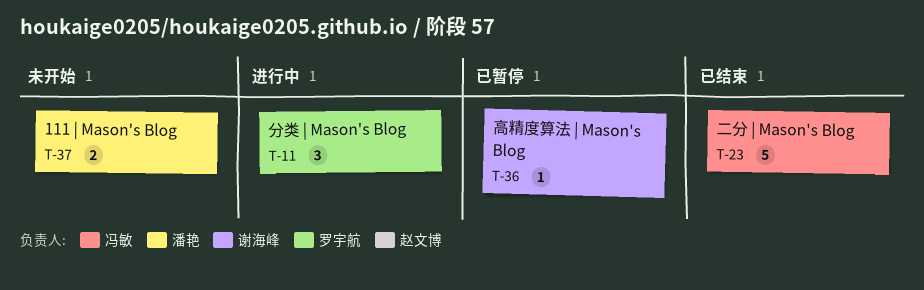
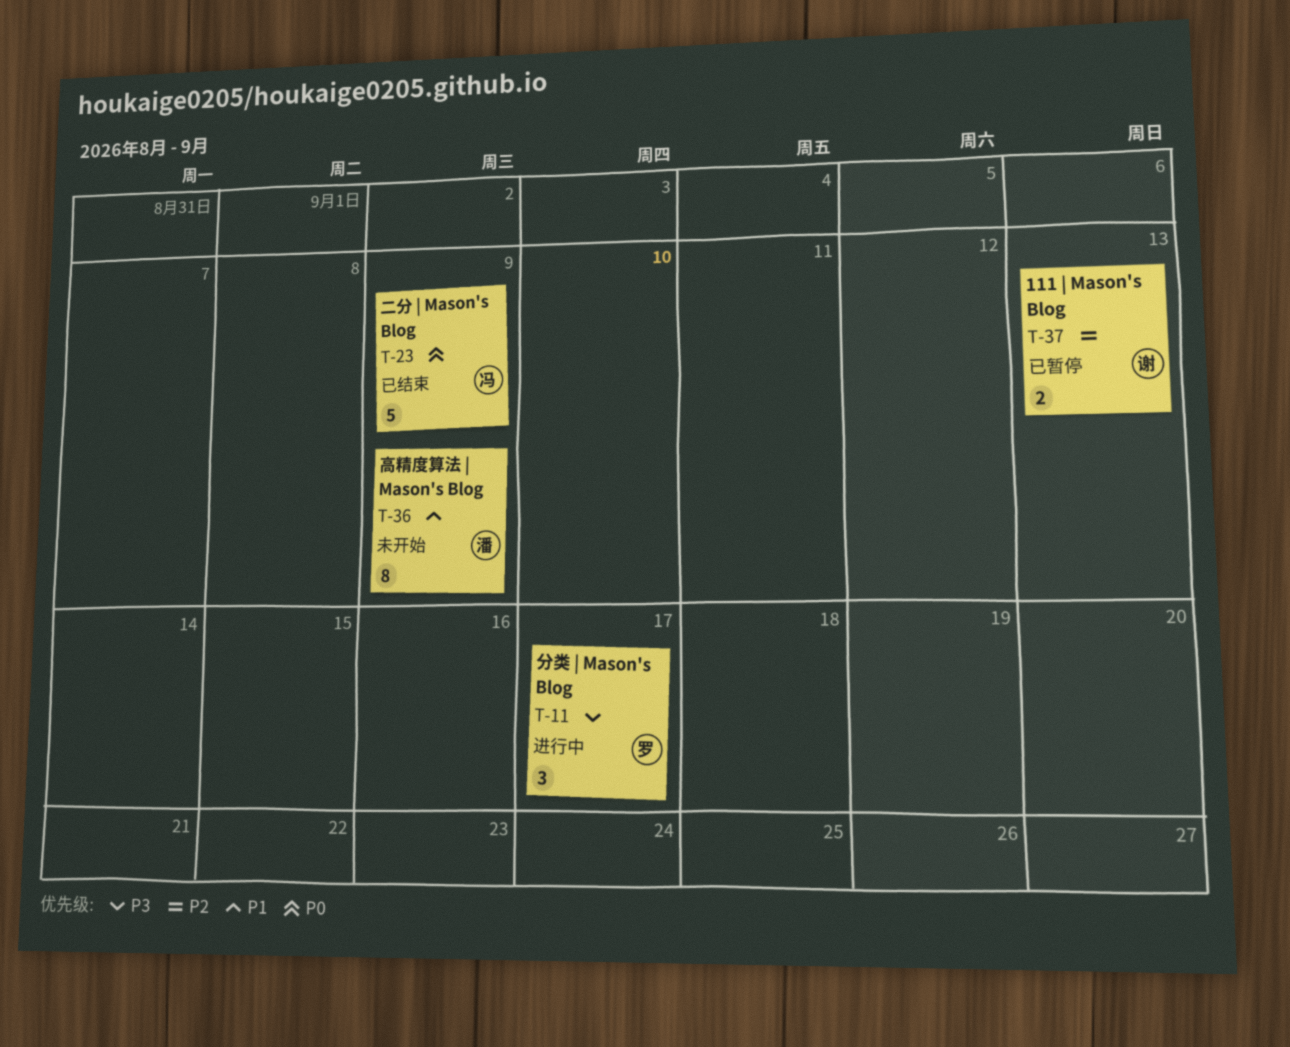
T-36, status: 已暂停 -> 未开始
T-36, owner: 谢海峰 -> 潘艳
T-36, estimate: 1 -> 8
T-37, status: 未开始 -> 已暂停
T-37, owner: 潘艳 -> 谢海峰

